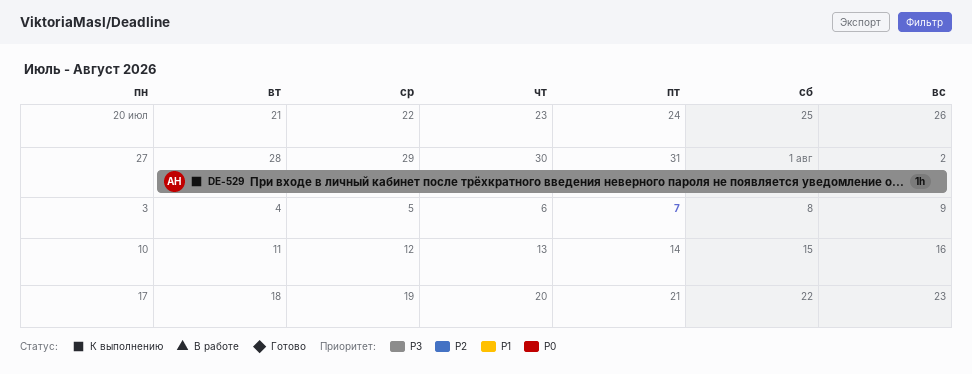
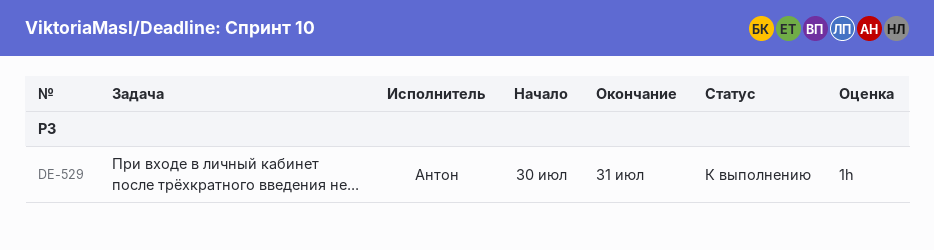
DE-529, start: Jul 28 -> Jul 30
DE-529, due: Aug 2 -> Jul 31

